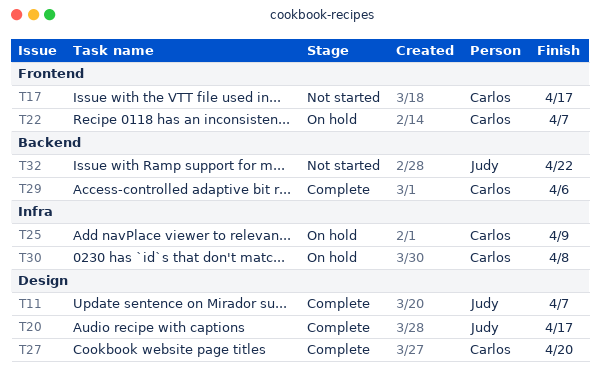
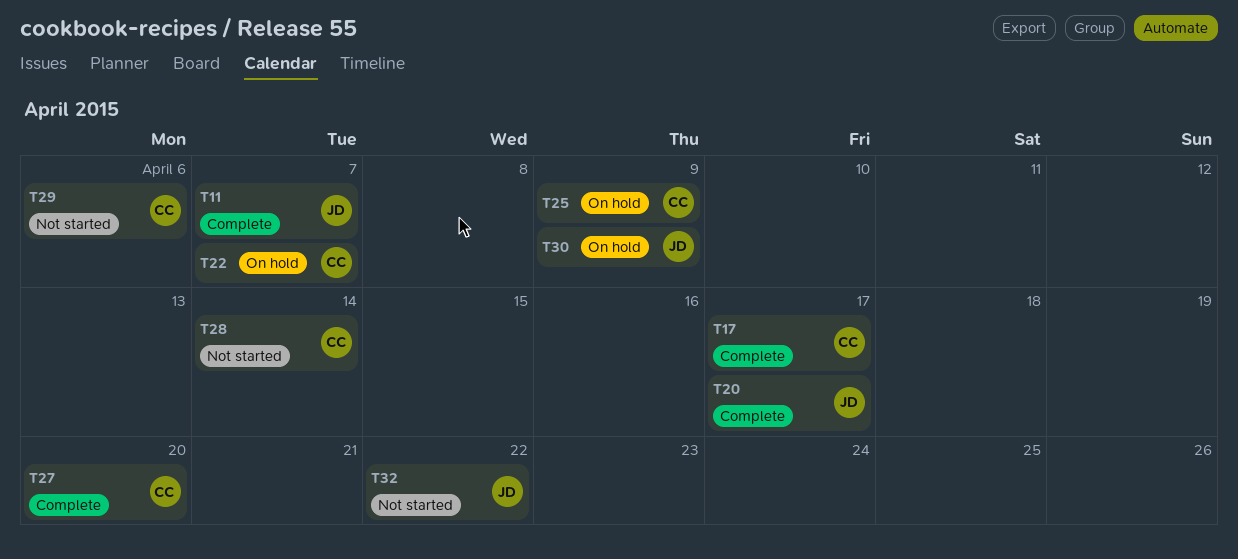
T17, status: Not started -> Complete
T28: none -> present
T29, status: Complete -> Not started
T30, owner: Carlos -> Judy
T30, due: Apr 8 -> Apr 9

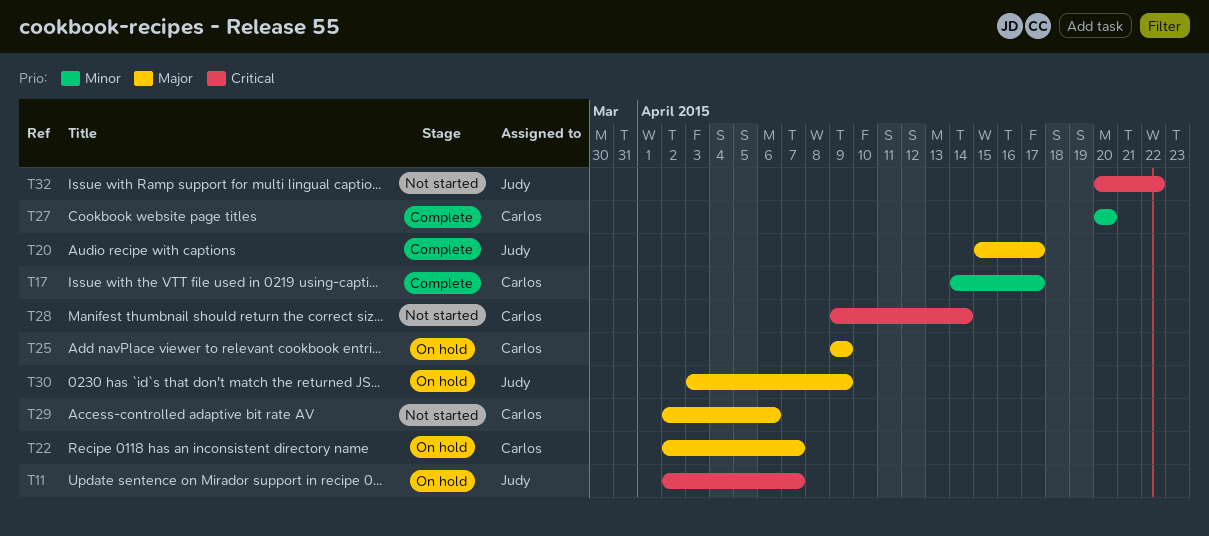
T11, status: Complete -> On hold

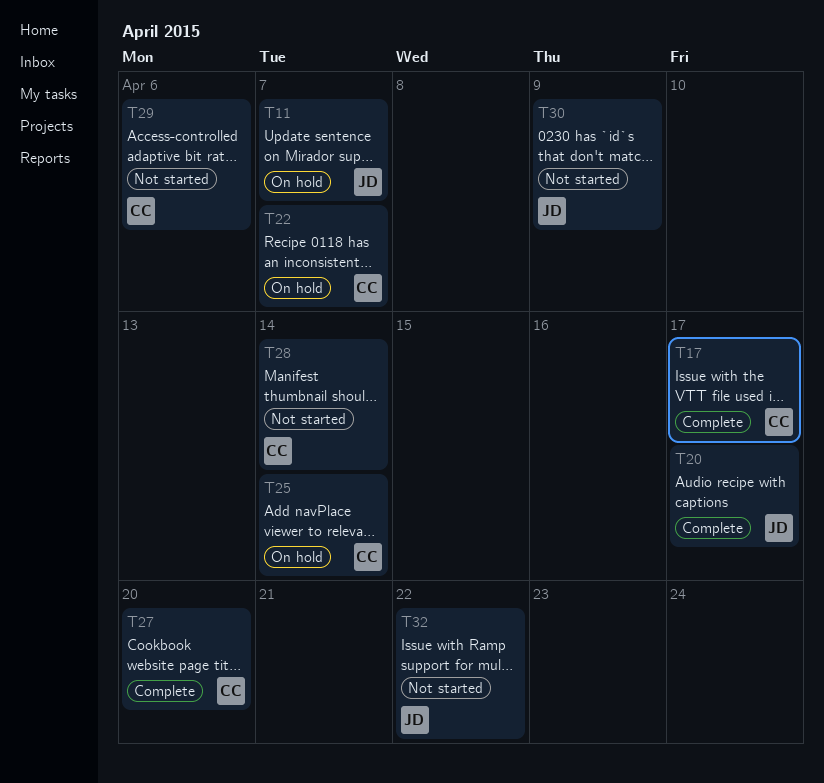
T25, due: Apr 9 -> Apr 14
T30, status: On hold -> Not started

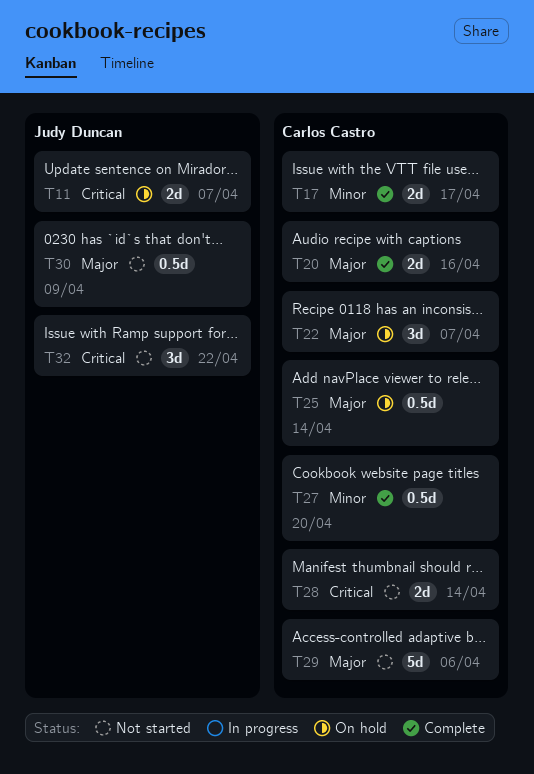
T20, owner: Judy Duncan -> Carlos Castro
T20, due: Apr 17 -> Apr 16

